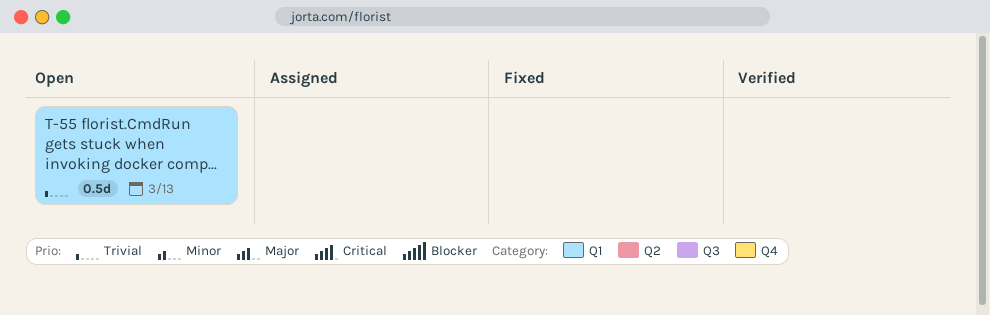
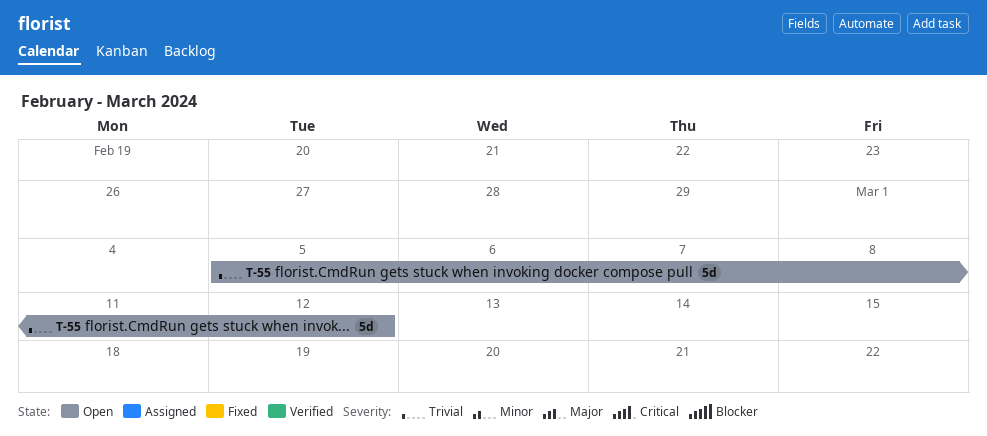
T-55, estimate: 0.5d -> 5d
T-55, due: Mar 13 -> Mar 12

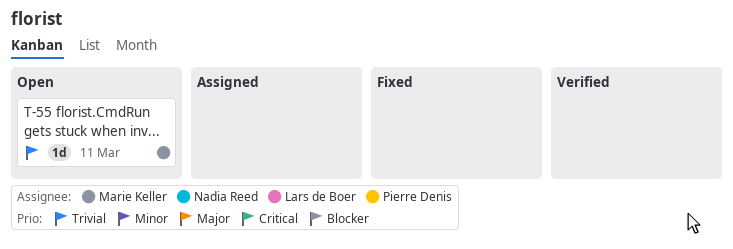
T-55, estimate: 5d -> 1d
T-55, due: Mar 12 -> Mar 11

